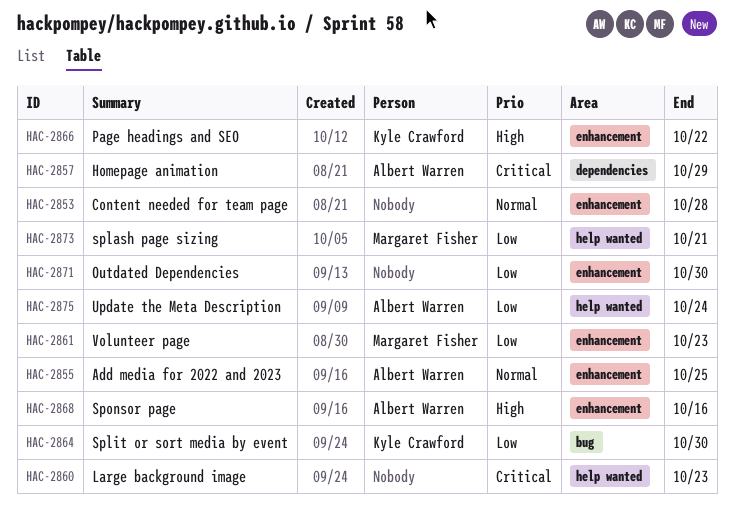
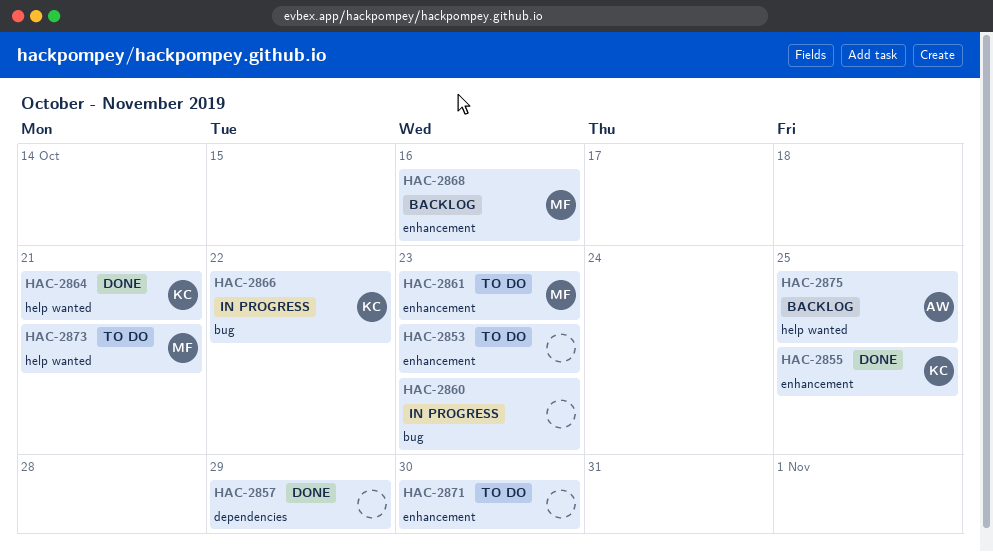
HAC-2853, due: Oct 28 -> Oct 23
HAC-2855, owner: Albert Warren -> Kyle Crawford
HAC-2857, owner: Albert Warren -> none
HAC-2860, label: help wanted -> bug
HAC-2864, label: bug -> help wanted
HAC-2864, due: Oct 30 -> Oct 21
HAC-2866, label: enhancement -> bug
HAC-2868, owner: Albert Warren -> Margaret Fisher
HAC-2875, due: Oct 24 -> Oct 25

